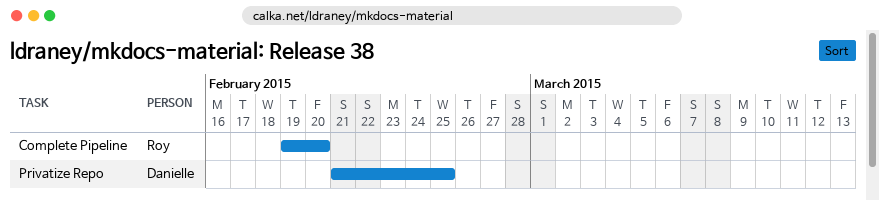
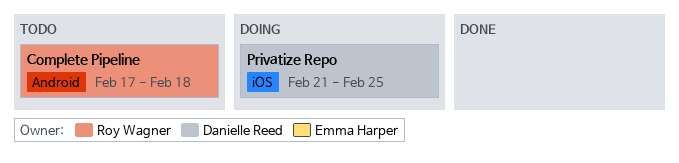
Complete Pipeline, start: Feb 19 -> Feb 17
Complete Pipeline, due: Feb 20 -> Feb 18

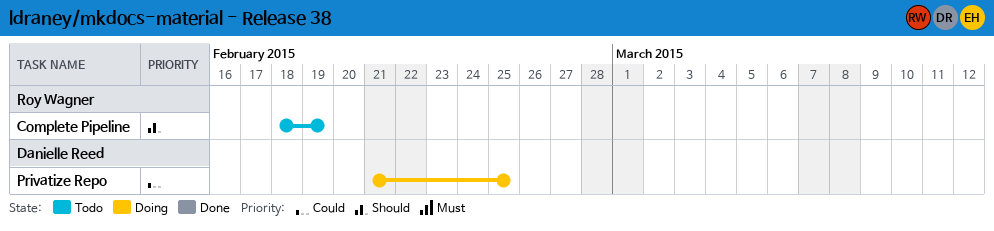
Complete Pipeline, start: Feb 17 -> Feb 18
Complete Pipeline, due: Feb 18 -> Feb 19

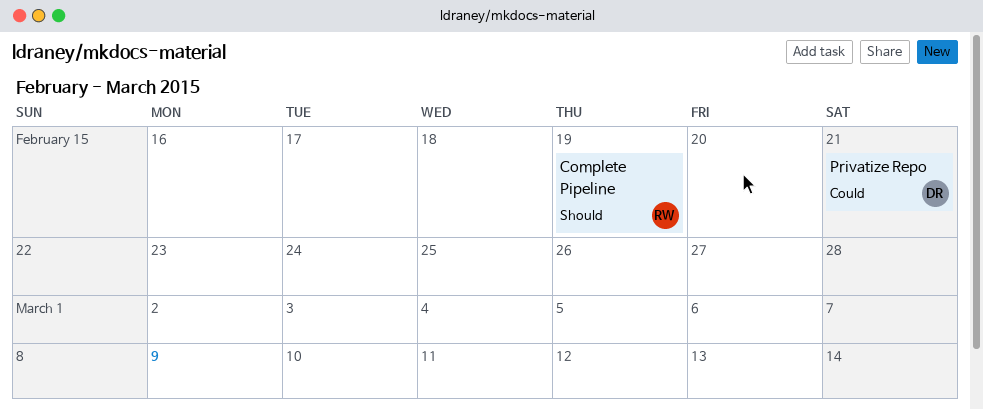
Privatize Repo, due: Feb 25 -> Feb 21

